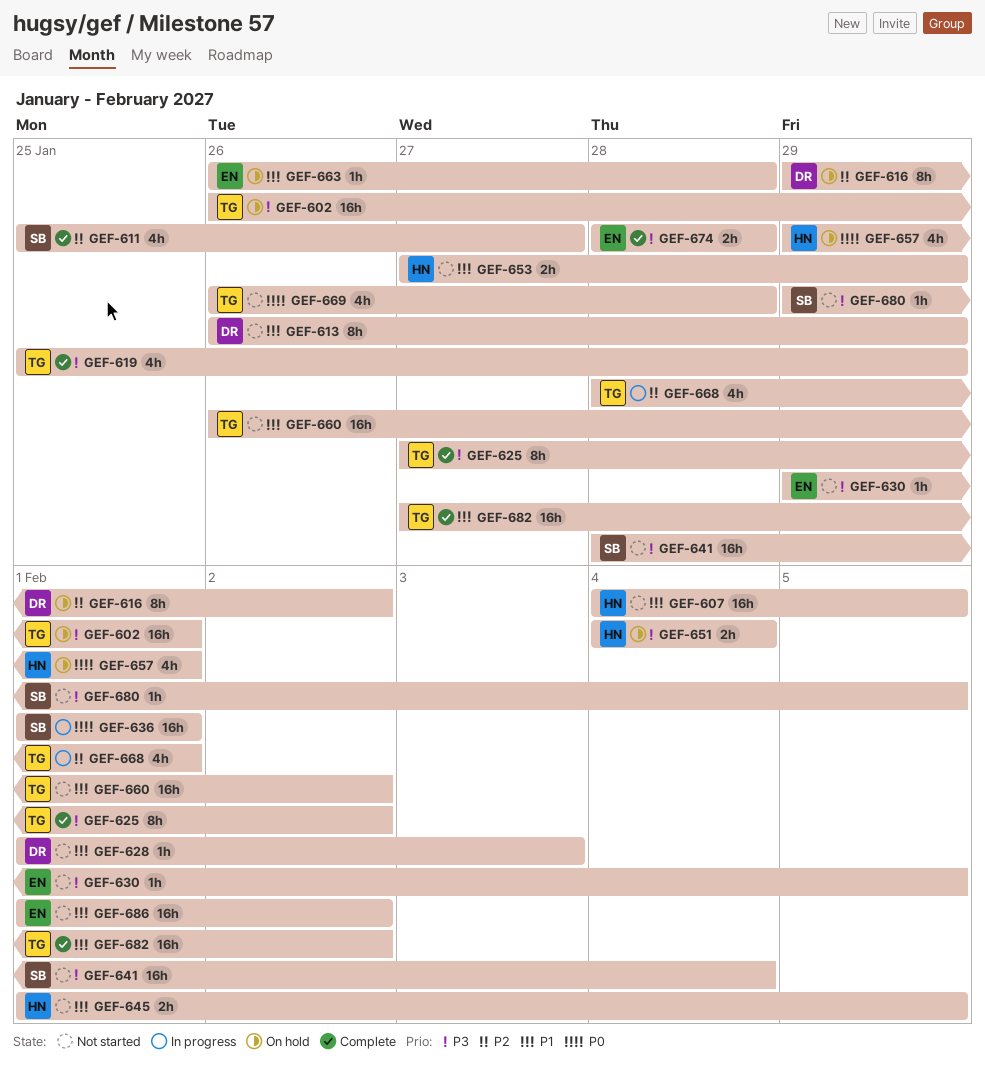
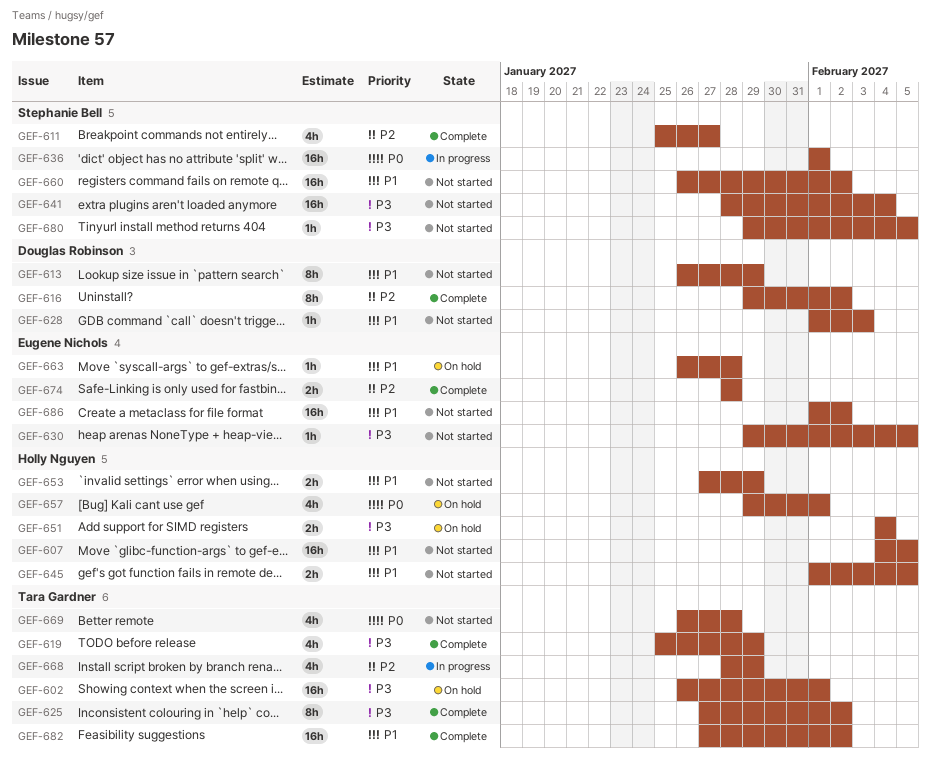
GEF-616, status: On hold -> Complete
GEF-660, owner: Tara Gardner -> Stephanie Bell
GEF-668, due: Feb 1 -> Jan 29
GEF-674, priority: P3 -> P2

